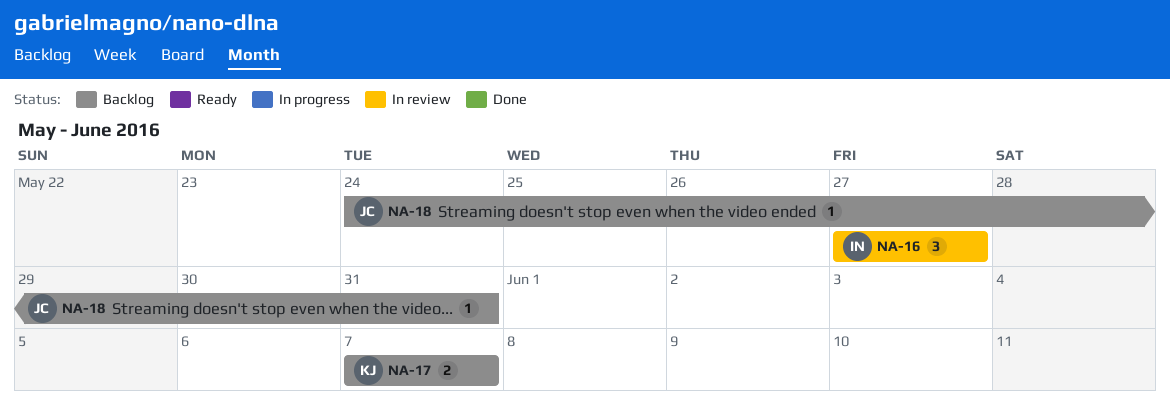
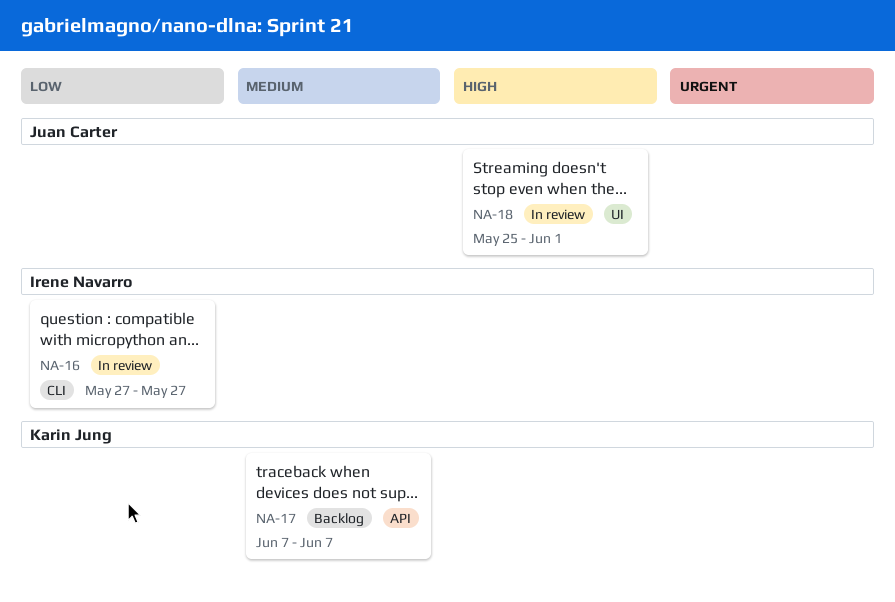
NA-18, status: Backlog -> In review
NA-18, start: May 24 -> May 25
NA-18, due: May 31 -> Jun 1

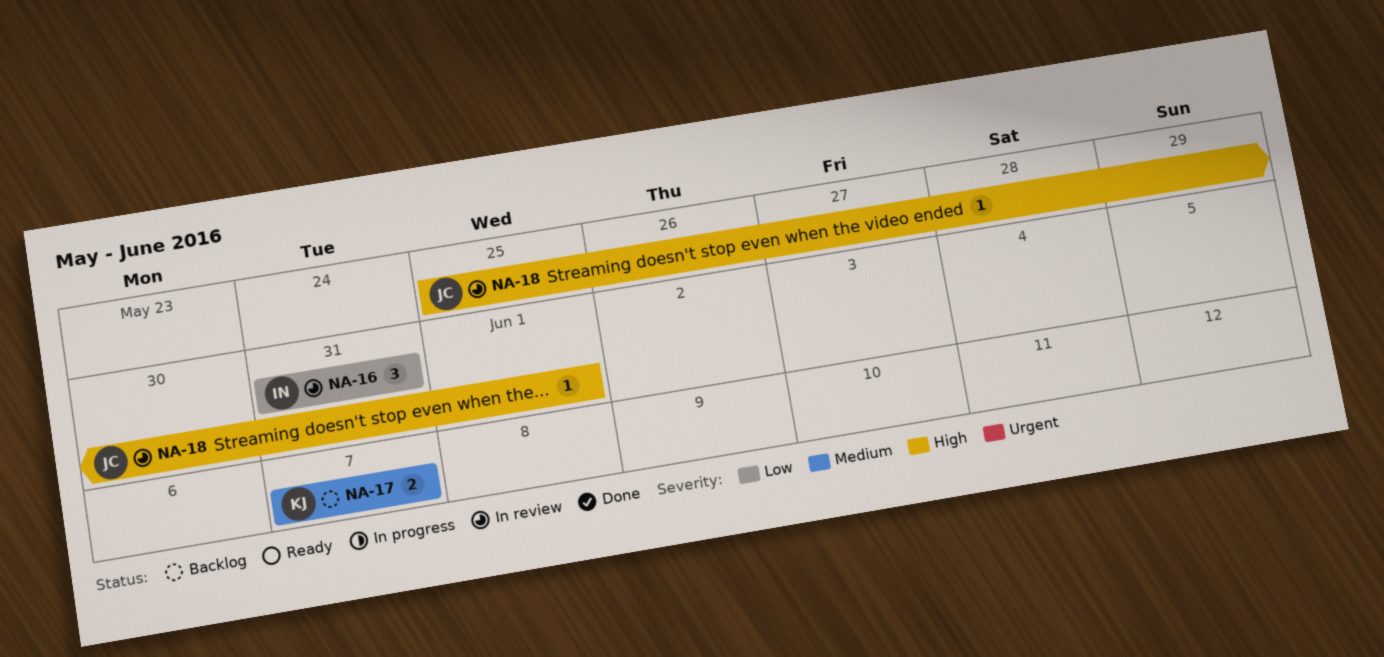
NA-16, start: May 27 -> May 31
NA-16, due: May 27 -> May 31

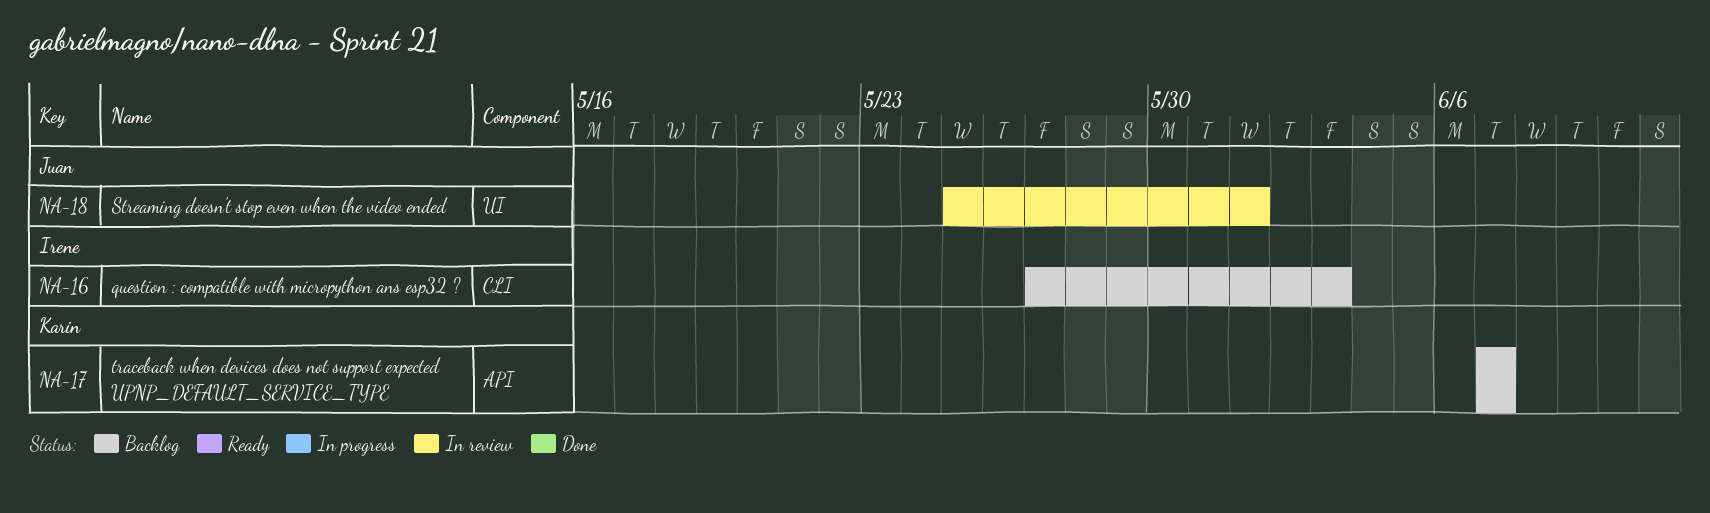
NA-16, status: In review -> Backlog
NA-16, start: May 31 -> May 27
NA-16, due: May 31 -> Jun 3

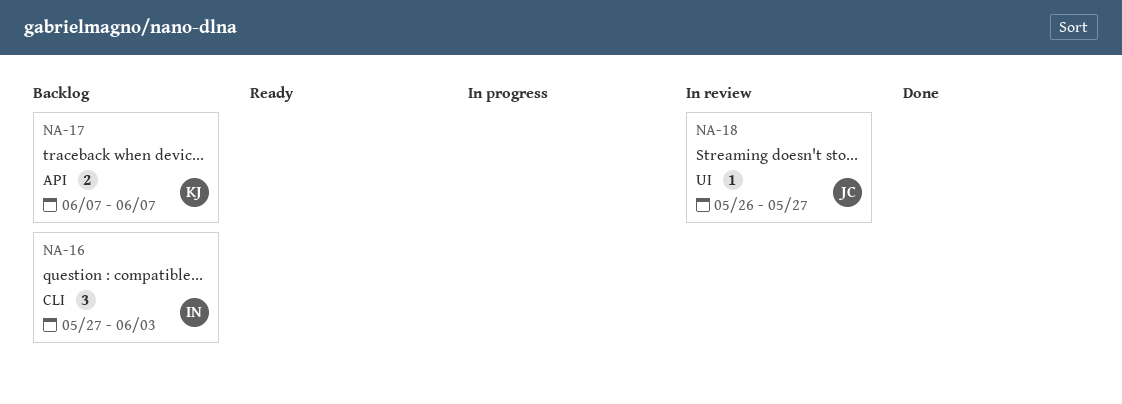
NA-18, start: May 25 -> May 26
NA-18, due: Jun 1 -> May 27

